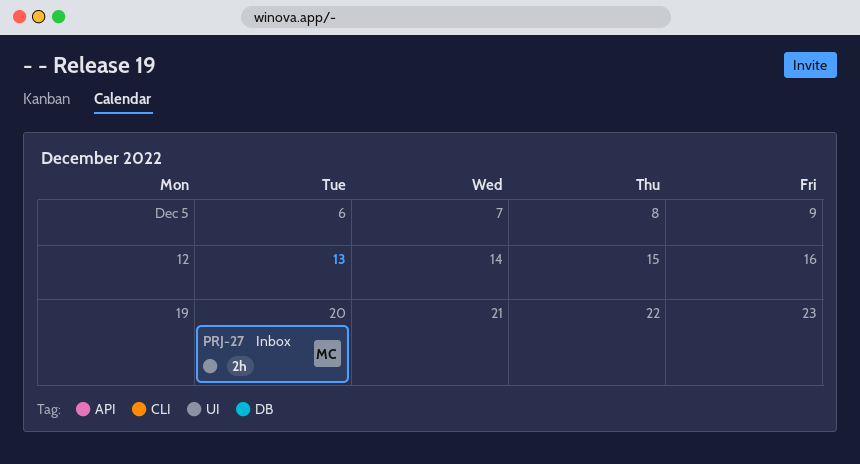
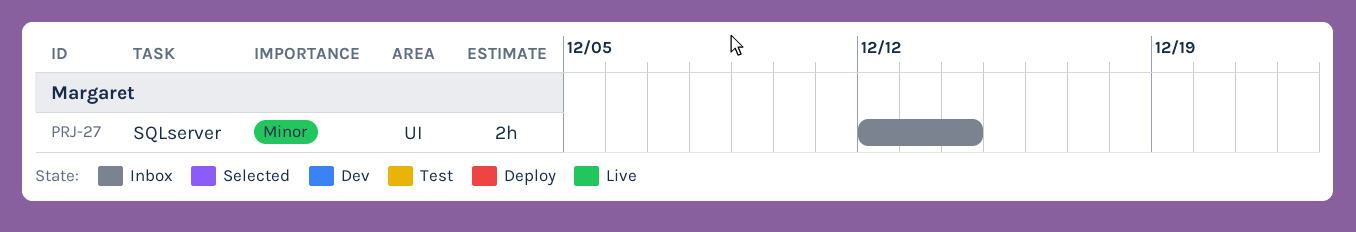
PRJ-27, due: Dec 20 -> Dec 14

